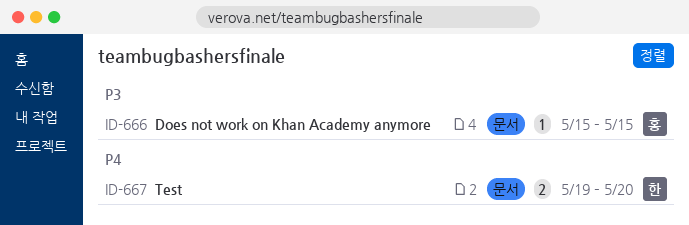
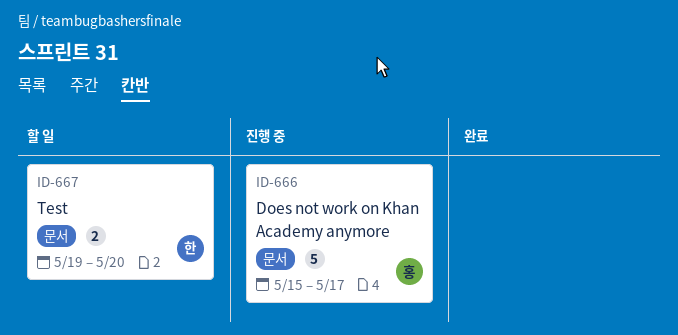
ID-666, estimate: 1 -> 5
ID-666, due: May 15 -> May 17

